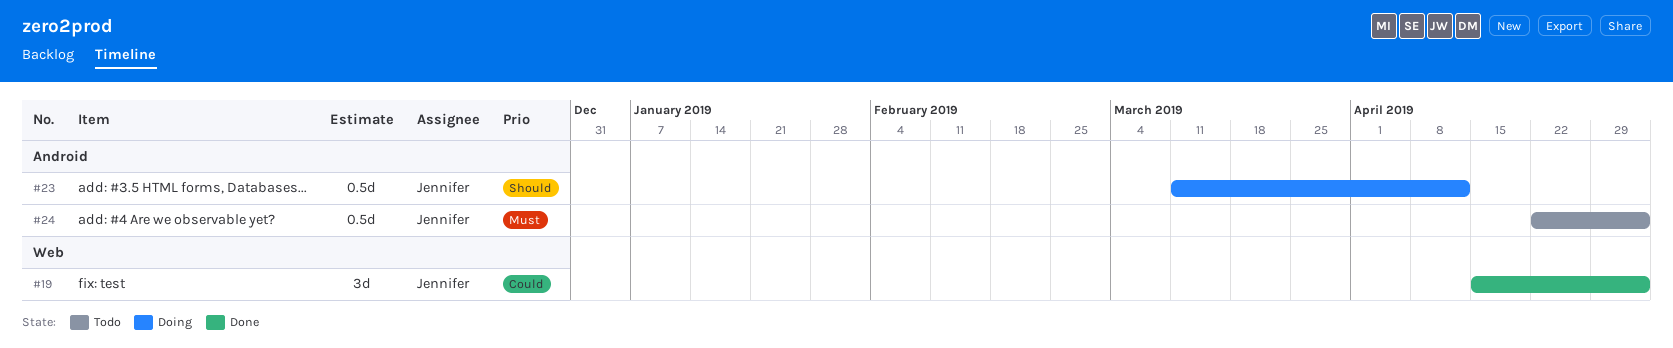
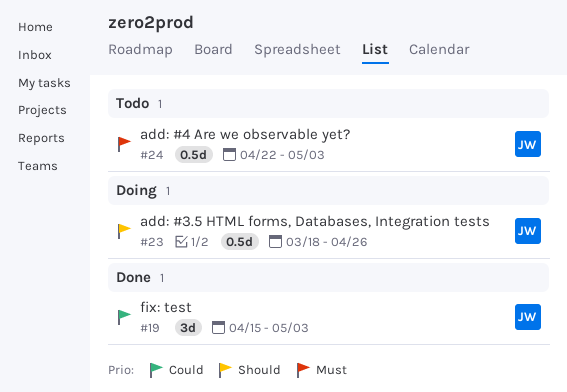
#23, start: Mar 11 -> Mar 18
#23, due: Apr 12 -> Apr 26

